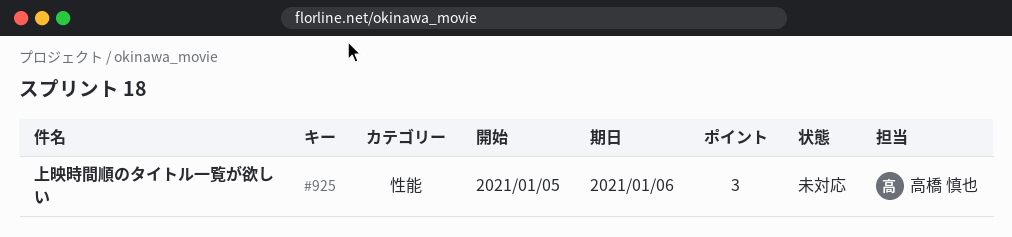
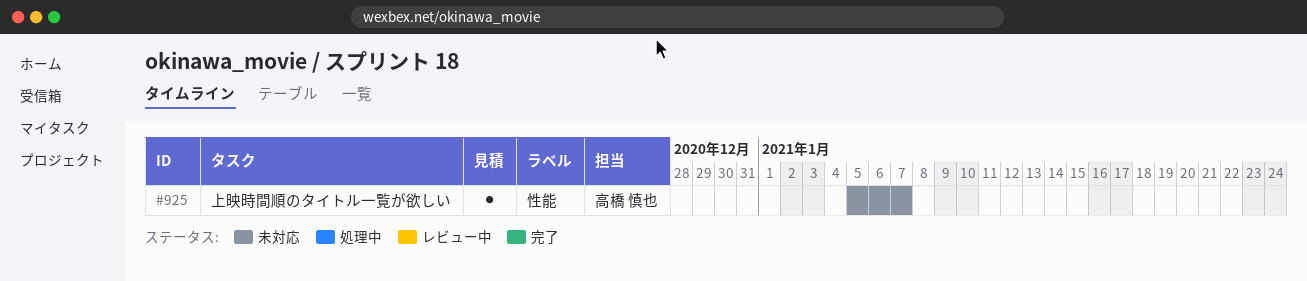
#925, estimate: 3 -> 1
#925, due: Jan 6 -> Jan 7

